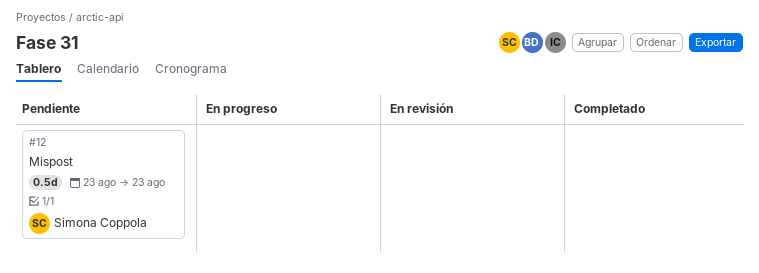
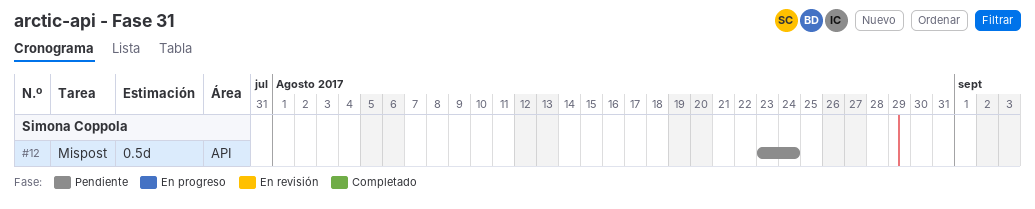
#12, due: Aug 23 -> Aug 24

